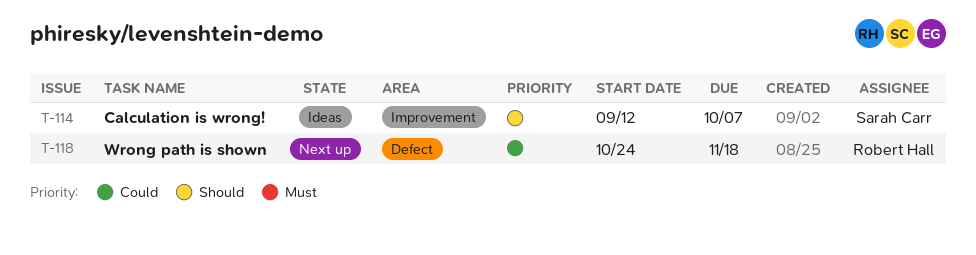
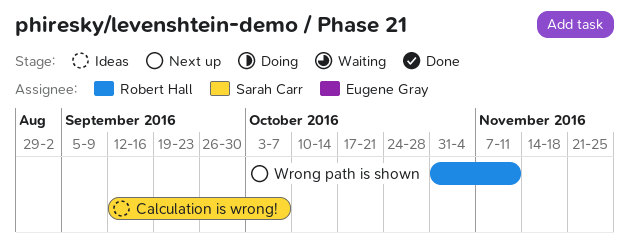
Wrong path is shown, start: Oct 24 -> Oct 31
Wrong path is shown, due: Nov 18 -> Nov 11

